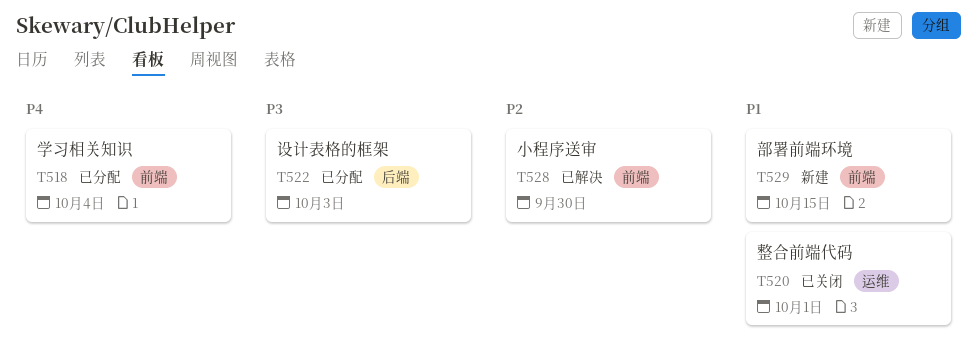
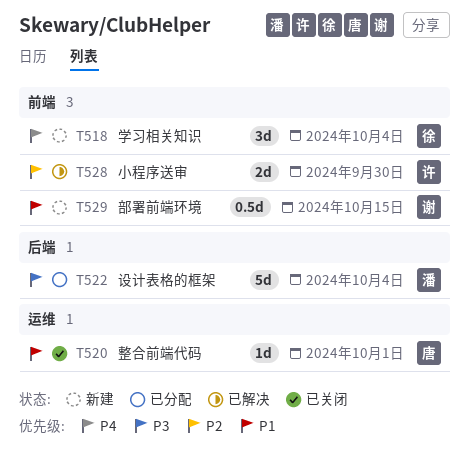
T518, status: 已分配 -> 新建
T522, due: Oct 3 -> Oct 4

